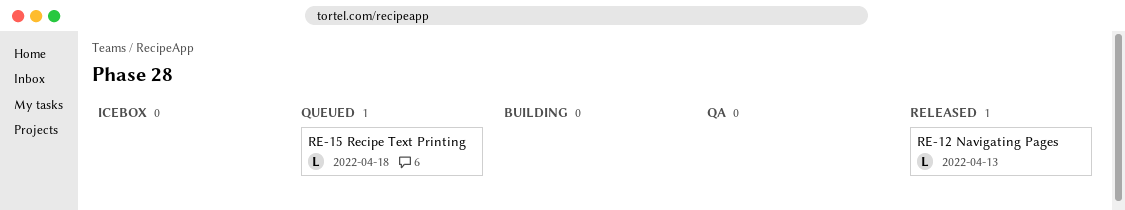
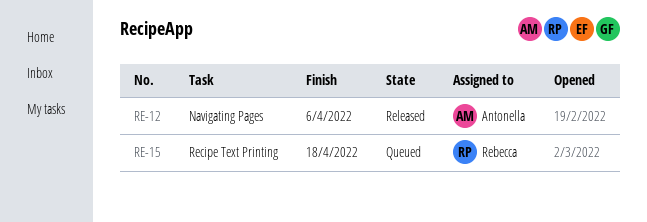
RE-12, due: Apr 13 -> Apr 6

